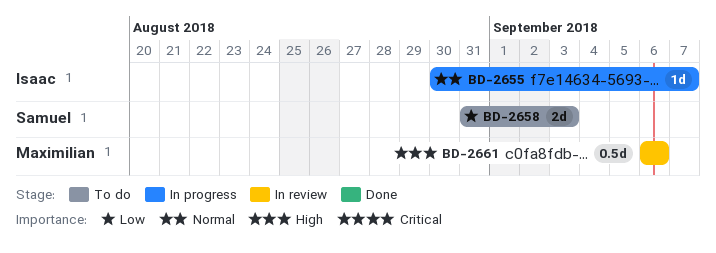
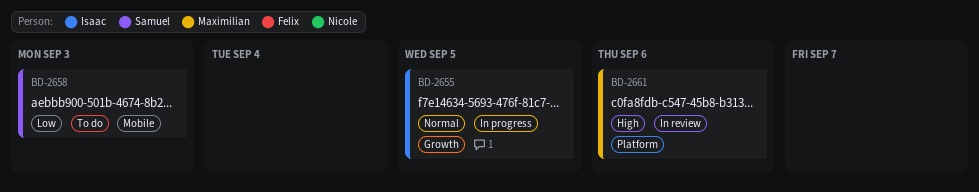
BD-2655, due: Sep 7 -> Sep 5

